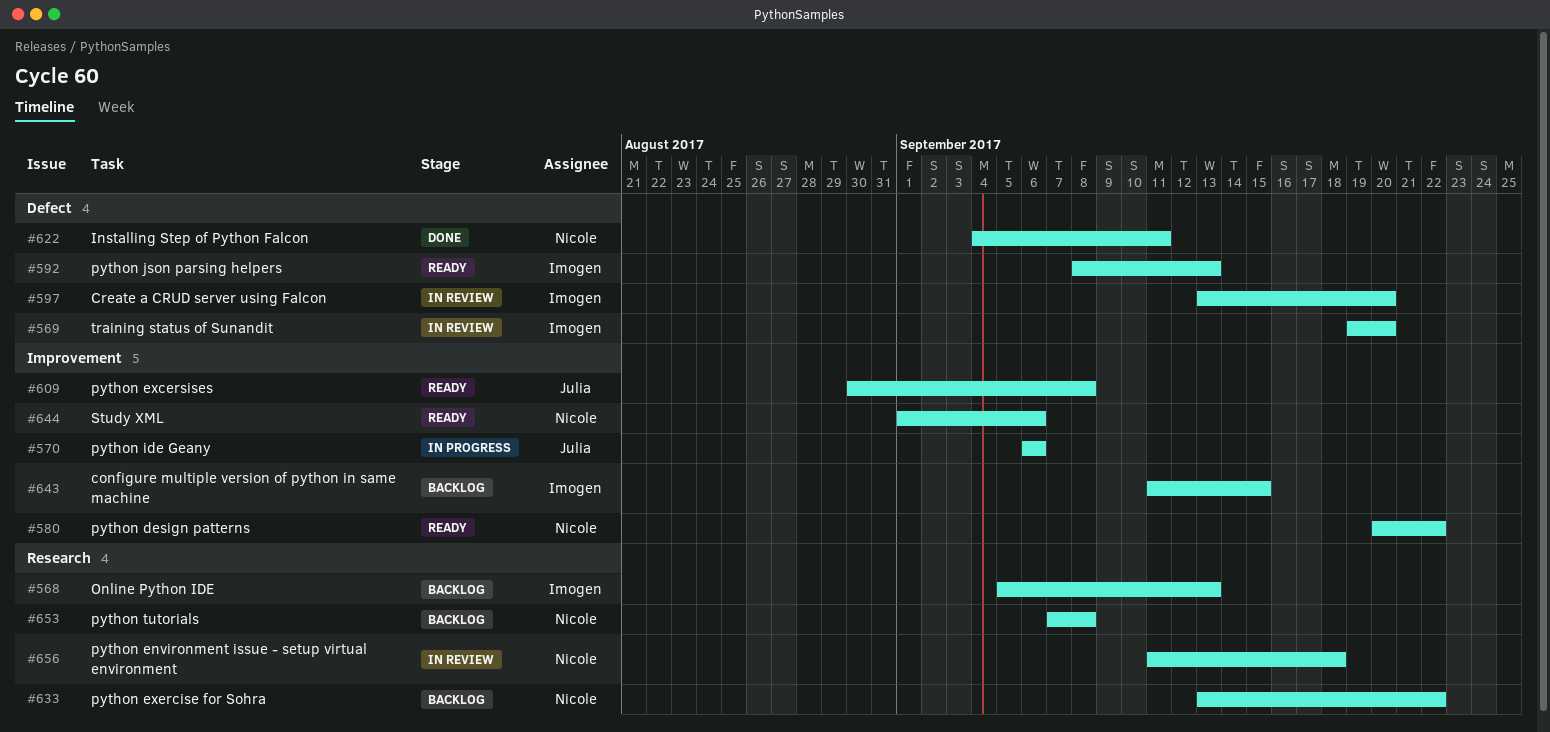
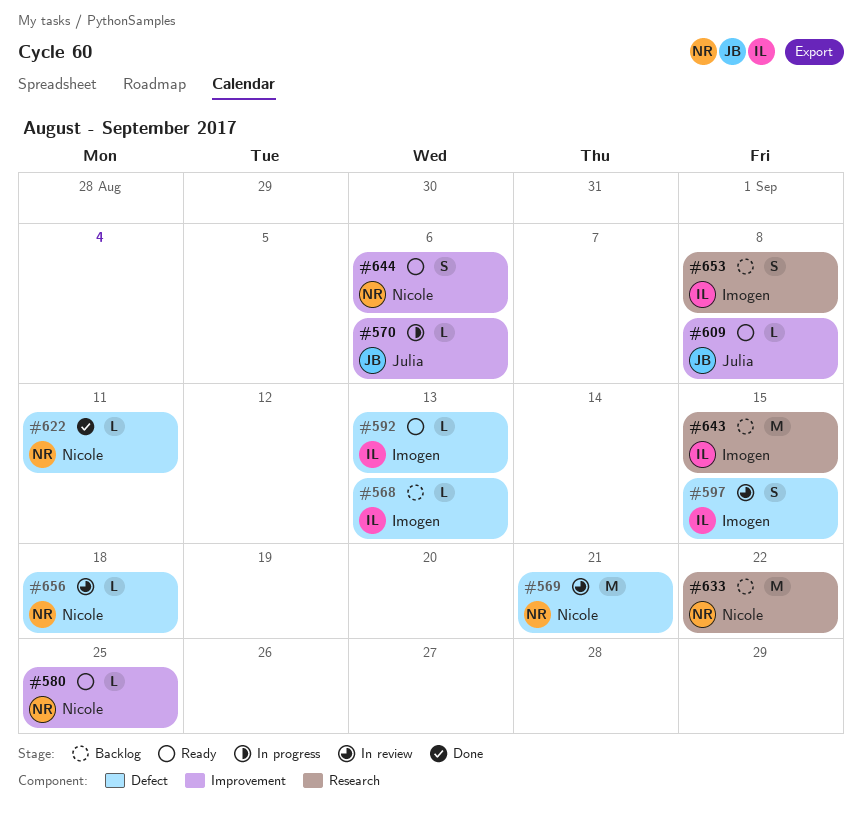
#568, label: Research -> Defect
#569, owner: Imogen -> Nicole
#569, due: Sep 20 -> Sep 21
#580, due: Sep 22 -> Sep 25
#597, due: Sep 20 -> Sep 15
#643, label: Improvement -> Research
#653, owner: Nicole -> Imogen
#656, label: Research -> Defect

